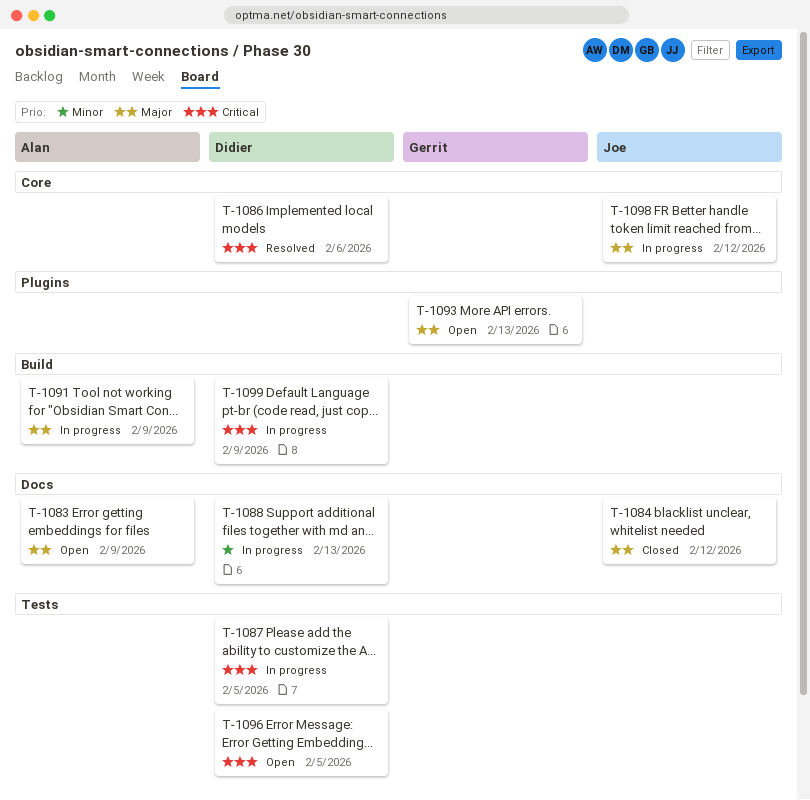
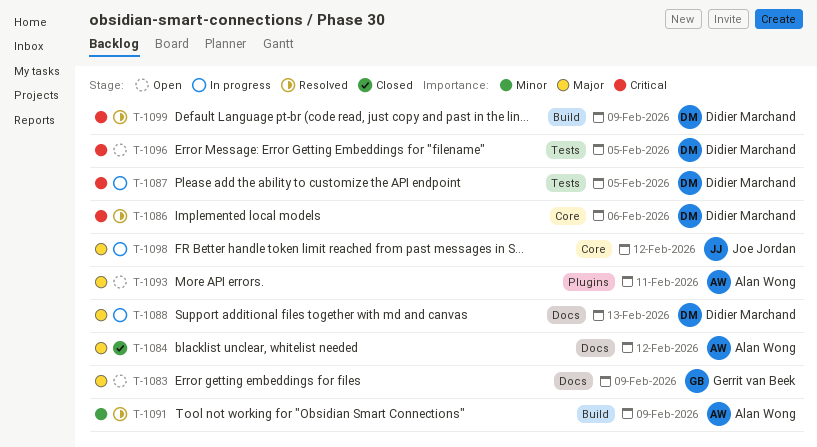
T-1083, owner: Alan Wong -> Gerrit van Beek
T-1084, owner: Joe Jordan -> Alan Wong
T-1088, priority: Minor -> Major
T-1091, status: In progress -> Resolved
T-1091, priority: Major -> Minor
T-1093, owner: Gerrit van Beek -> Alan Wong
T-1093, due: Feb 13 -> Feb 11
T-1099, status: In progress -> Resolved

